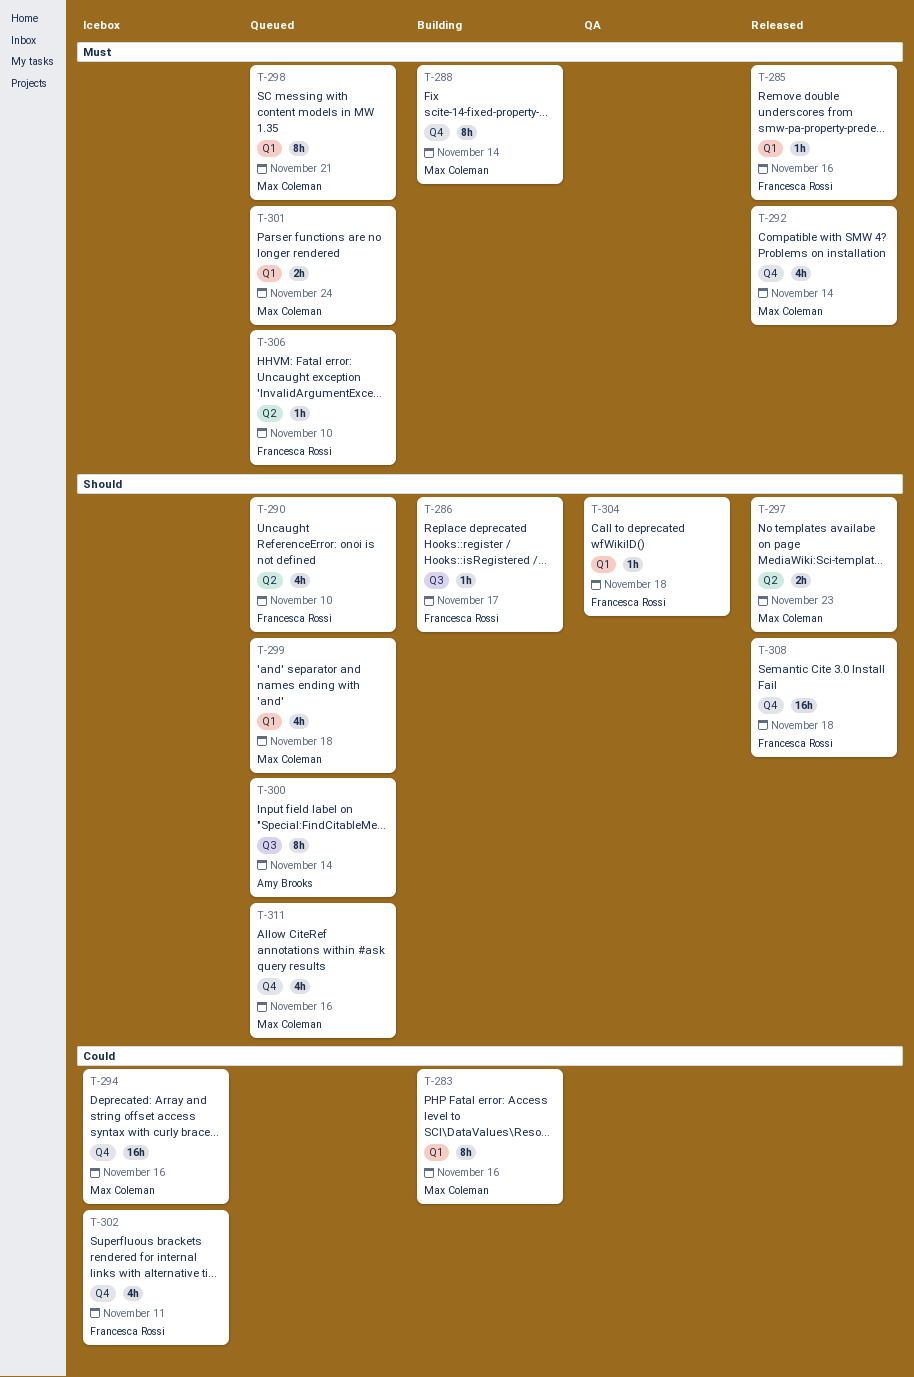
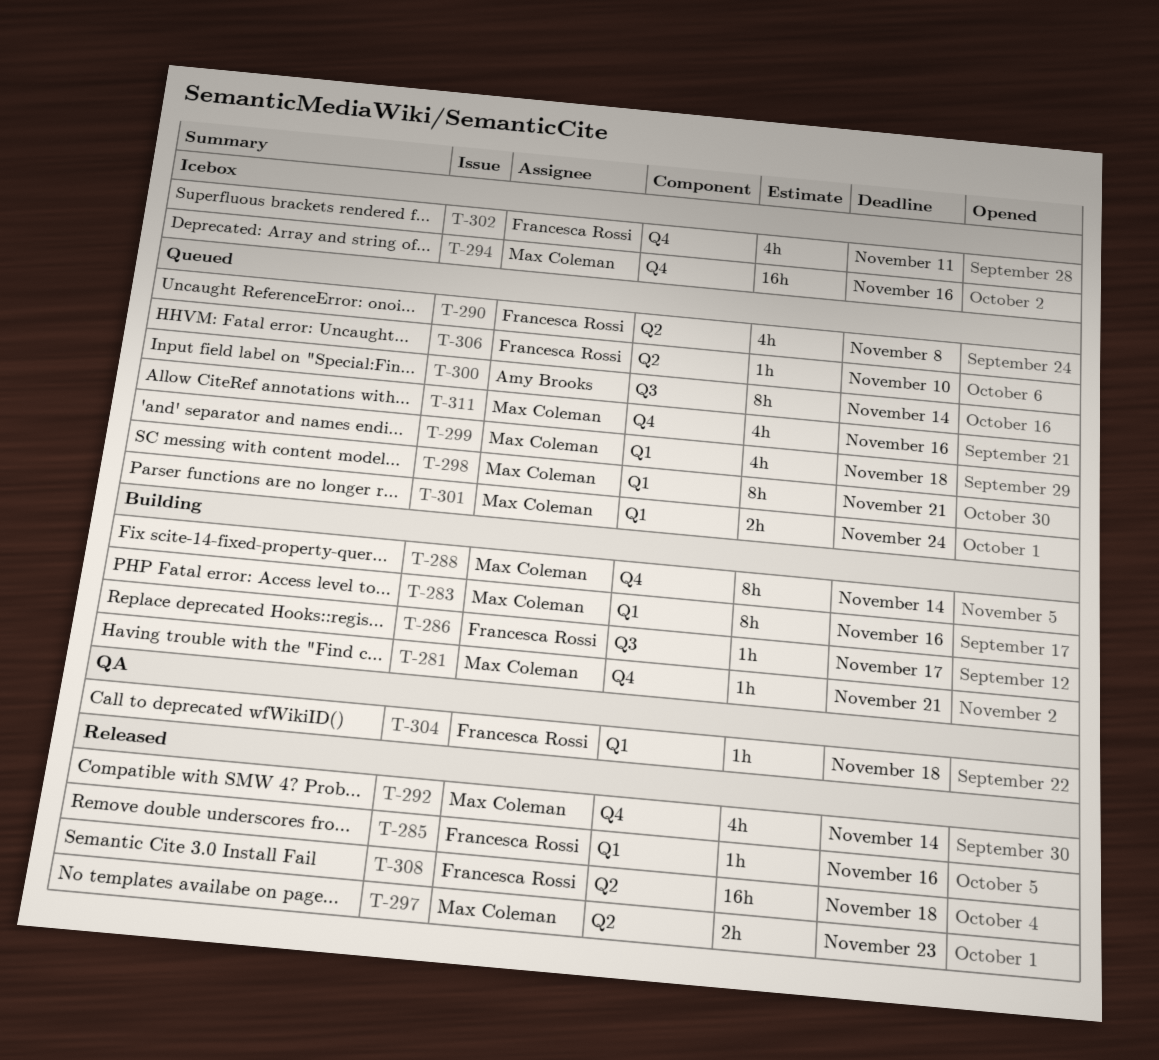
T-281: none -> present
T-290, due: Nov 10 -> Nov 8
T-308, label: Q4 -> Q2

